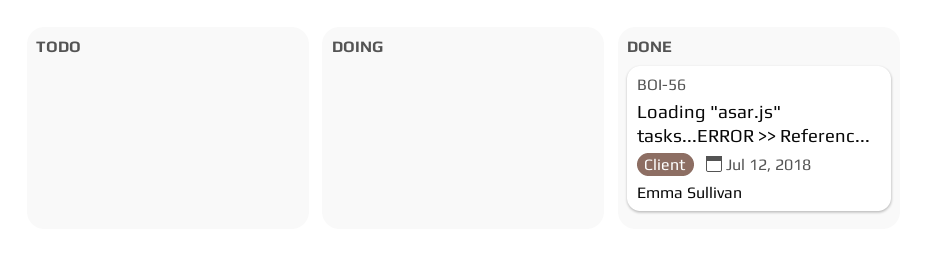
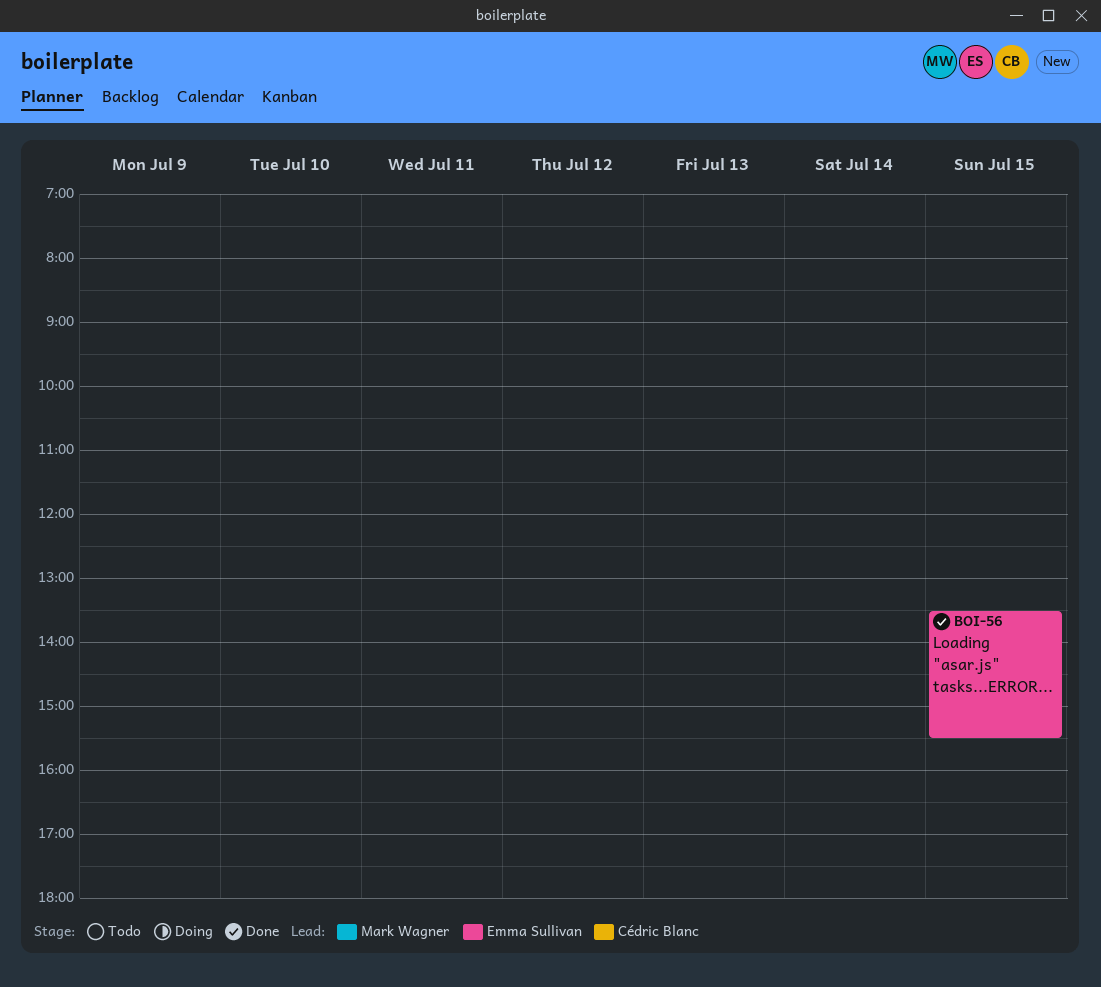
BOI-56, day: Jul 12 -> Jul 15

